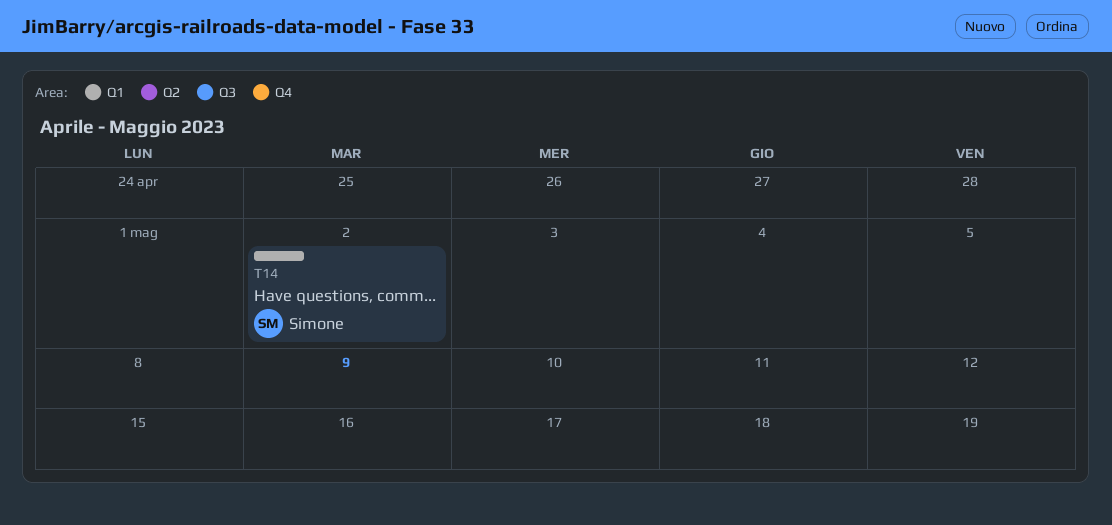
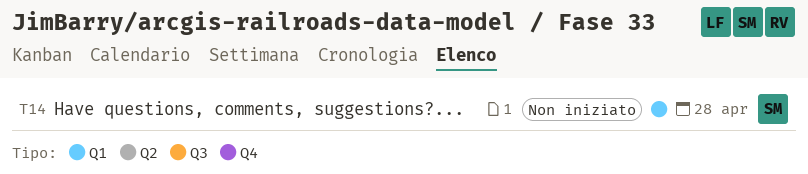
T14, due: May 2 -> Apr 28

